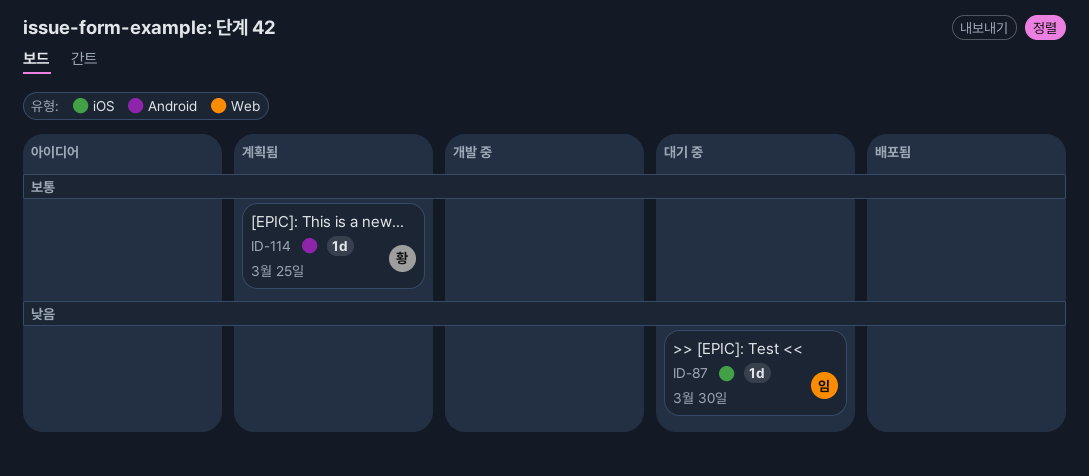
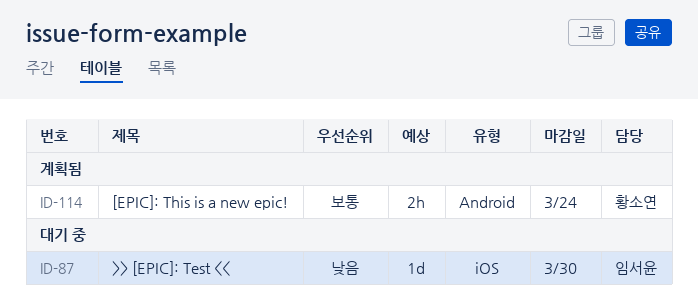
ID-114, estimate: 1d -> 2h
ID-114, due: Mar 25 -> Mar 24

